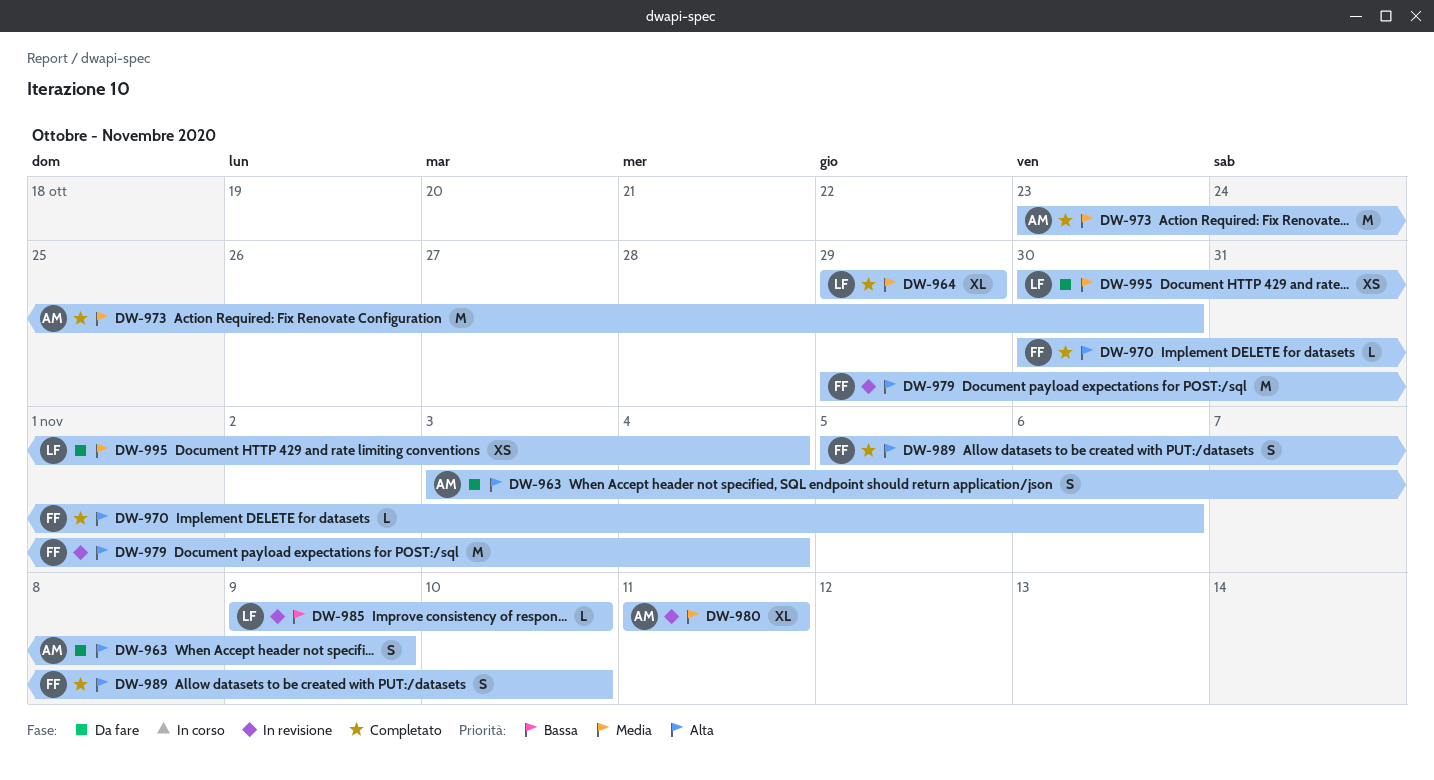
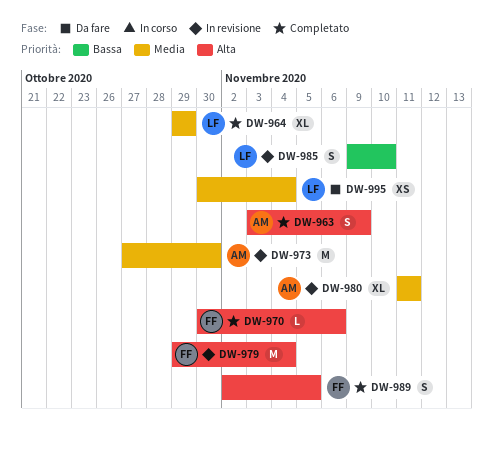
DW-963, status: Da fare -> Completato
DW-973, status: Completato -> In revisione
DW-973, start: Oct 23 -> Oct 27
DW-985, estimate: L -> S
DW-989, start: Nov 5 -> Nov 2
DW-989, due: Nov 10 -> Nov 5

